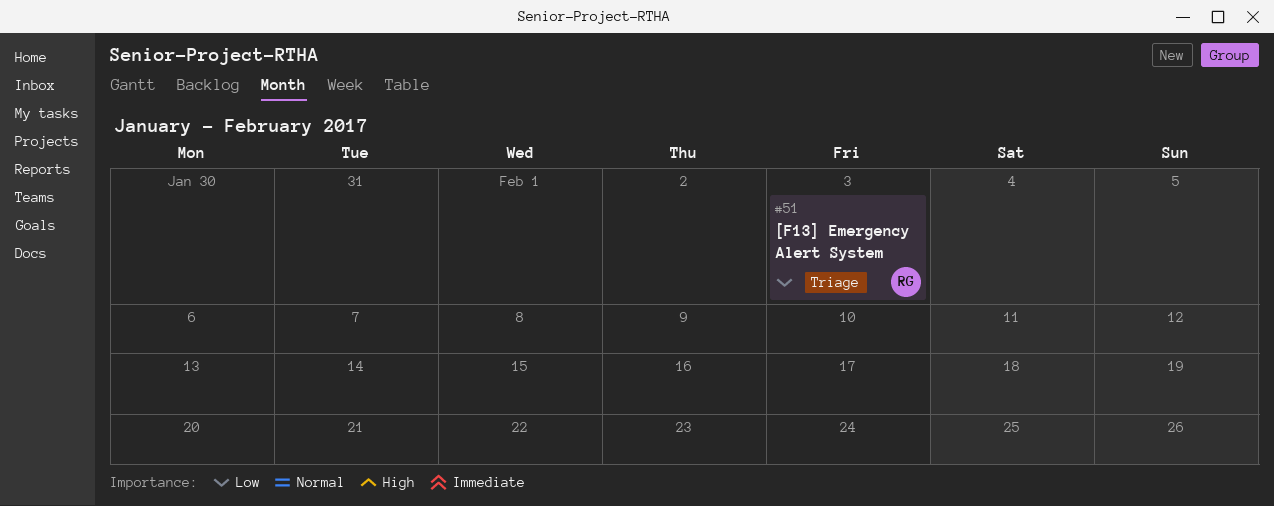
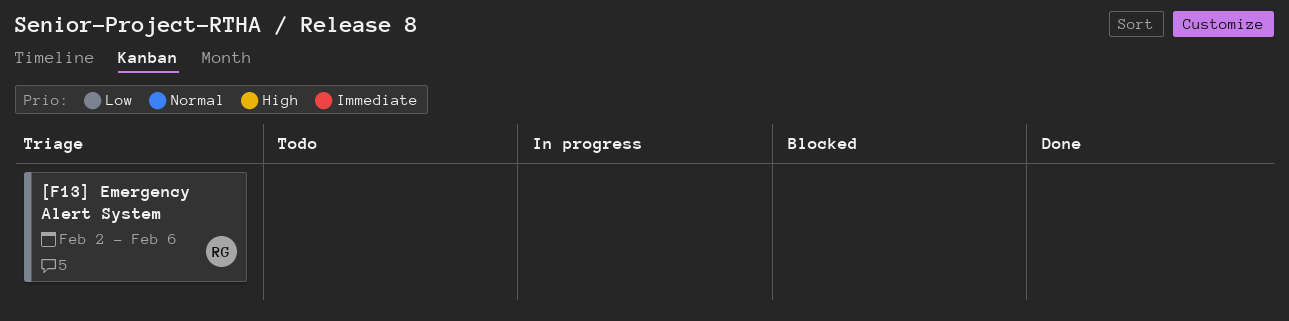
[F13] Emergency Alert System, due: Feb 3 -> Feb 6

